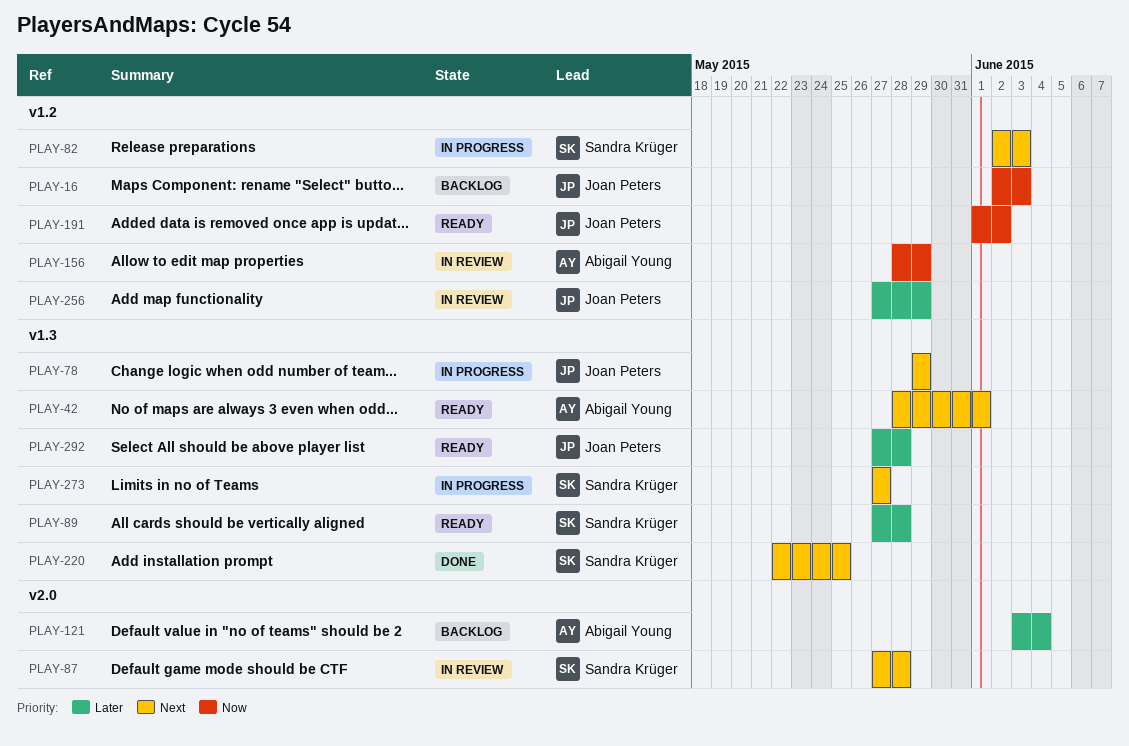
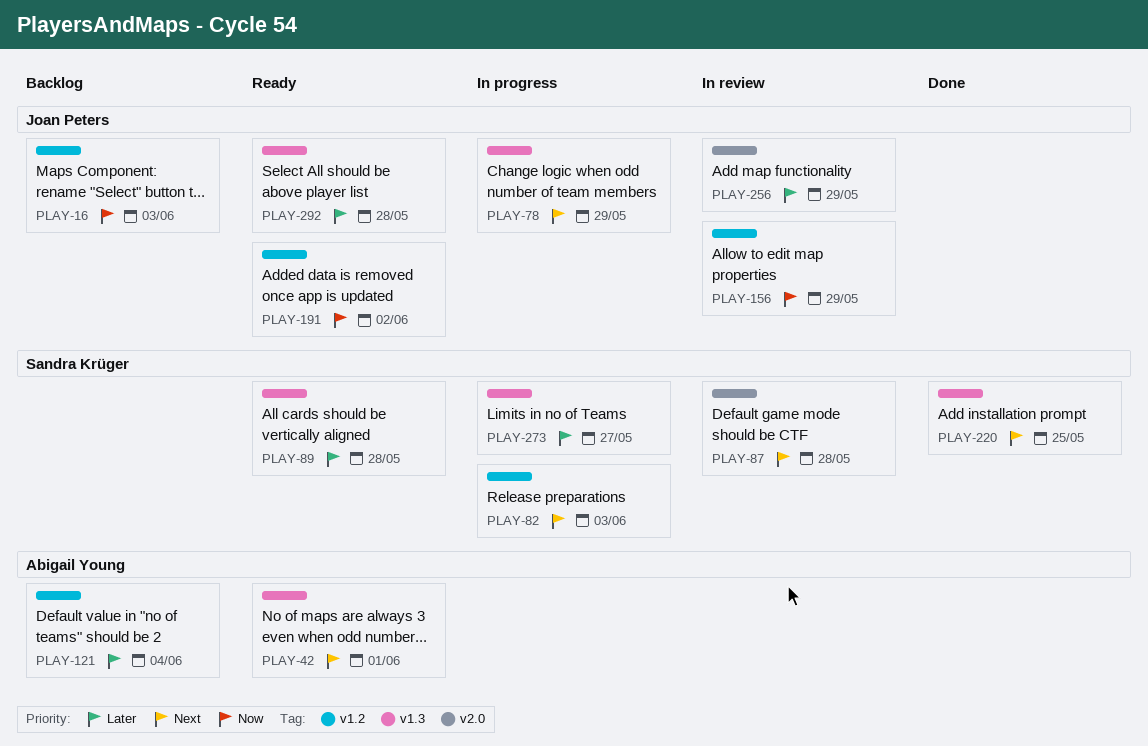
PLAY-121, label: v2.0 -> v1.2
PLAY-156, owner: Abigail Young -> Joan Peters
PLAY-256, label: v1.2 -> v2.0
PLAY-273, priority: Next -> Later

